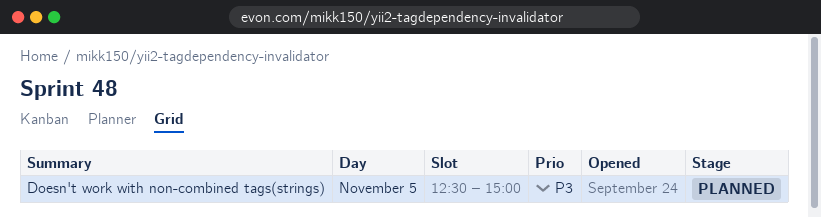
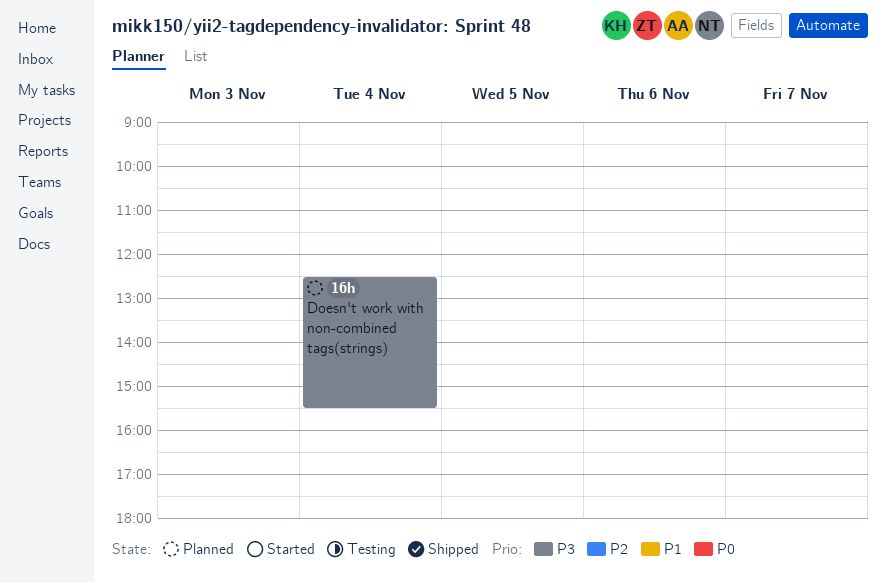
Doesn't work with non-combined tags(strings), day: Nov 5 -> Nov 4
Doesn't work with non-combined tags(strings), ends: 15:00 -> 15:30

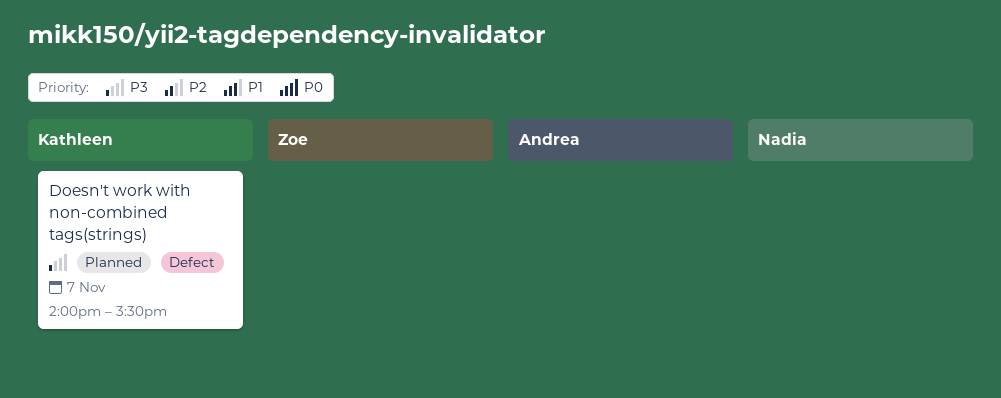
Doesn't work with non-combined tags(strings), day: Nov 4 -> Nov 7
Doesn't work with non-combined tags(strings), begins: 12:30 -> 14:00

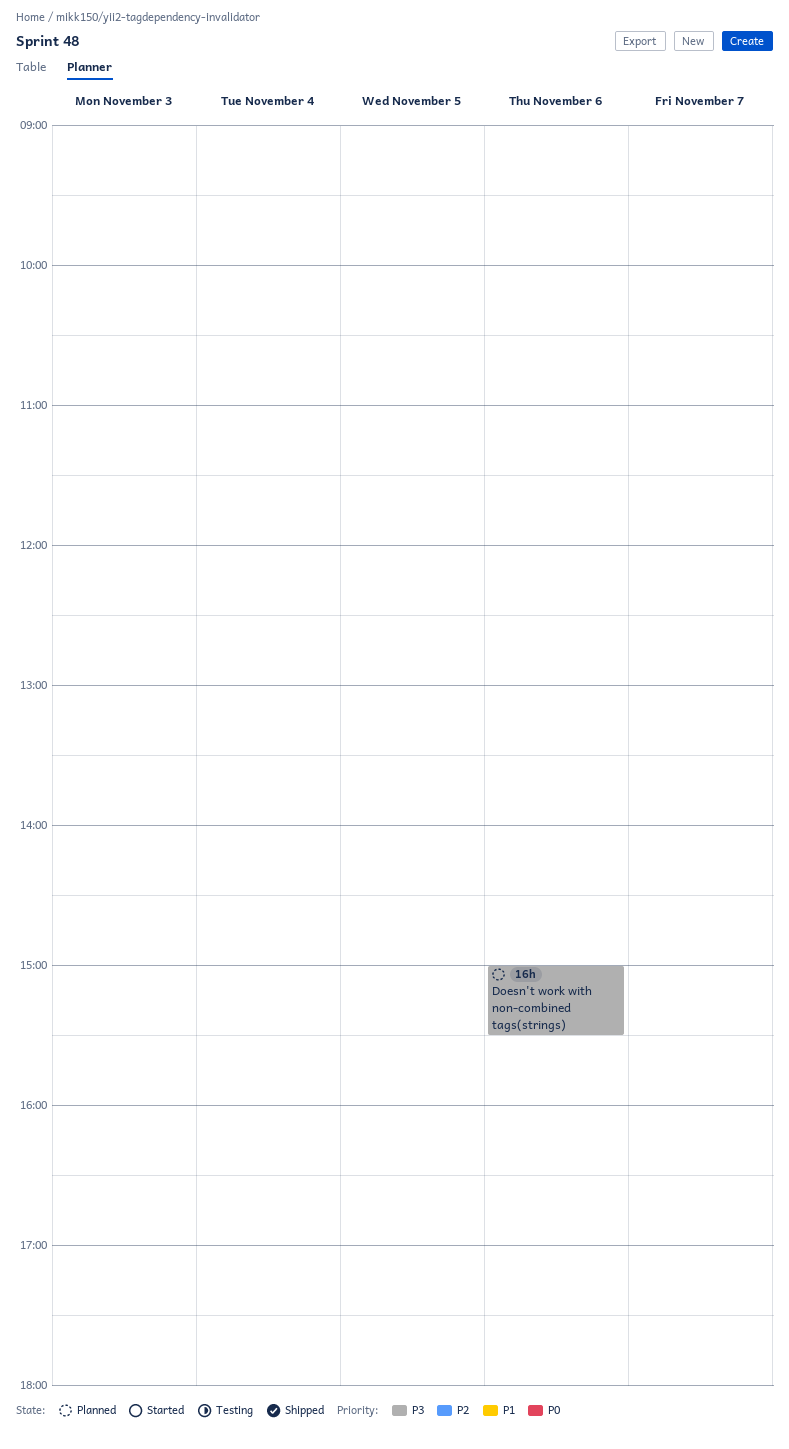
Doesn't work with non-combined tags(strings), day: Nov 7 -> Nov 6
Doesn't work with non-combined tags(strings), begins: 14:00 -> 15:00

